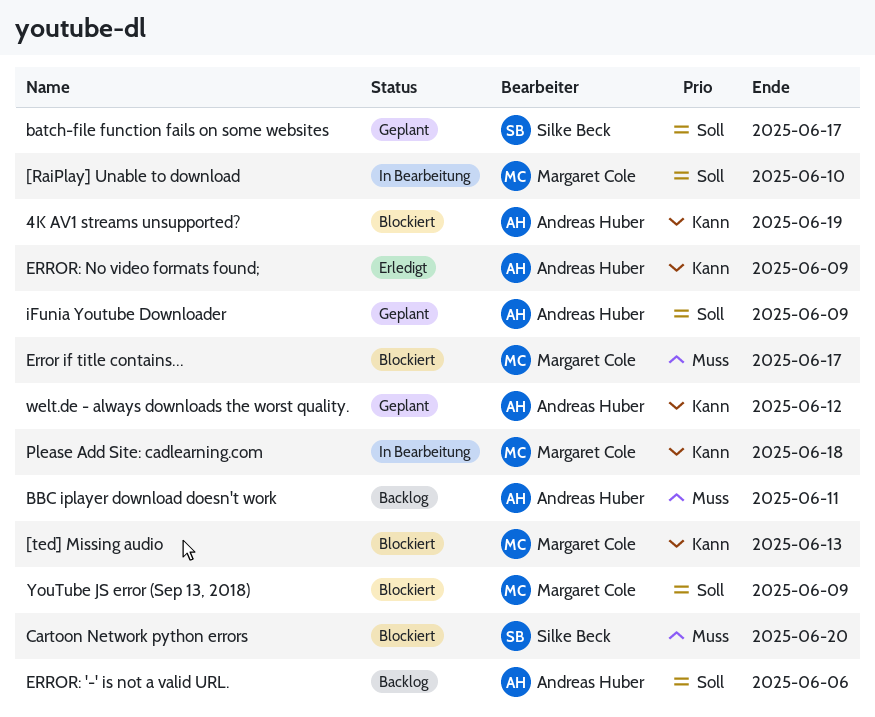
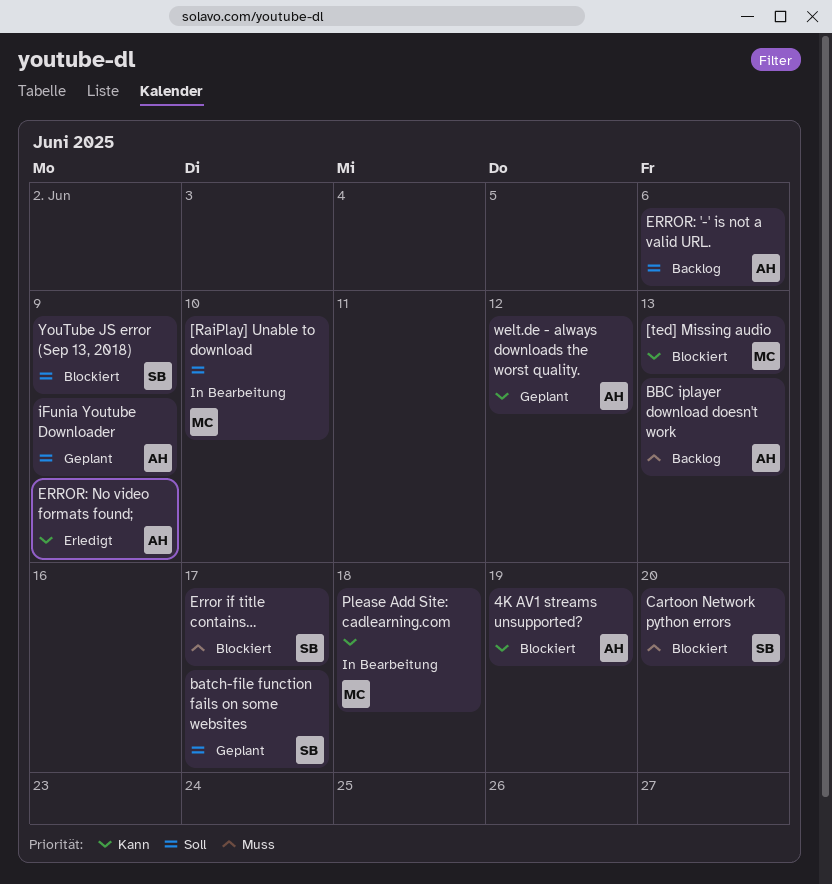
BBC iplayer download doesn't work, due: Jun 11 -> Jun 13
Error if title contains…, owner: Margaret Cole -> Silke Beck
YouTube JS error (Sep 13, 2018), owner: Margaret Cole -> Silke Beck

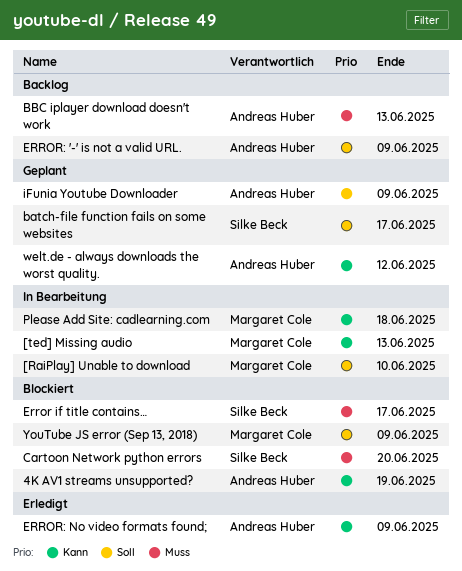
[ted] Missing audio, status: Blockiert -> In Bearbeitung
ERROR: '-' is not a valid URL., due: Jun 6 -> Jun 9
YouTube JS error (Sep 13, 2018), owner: Silke Beck -> Margaret Cole

